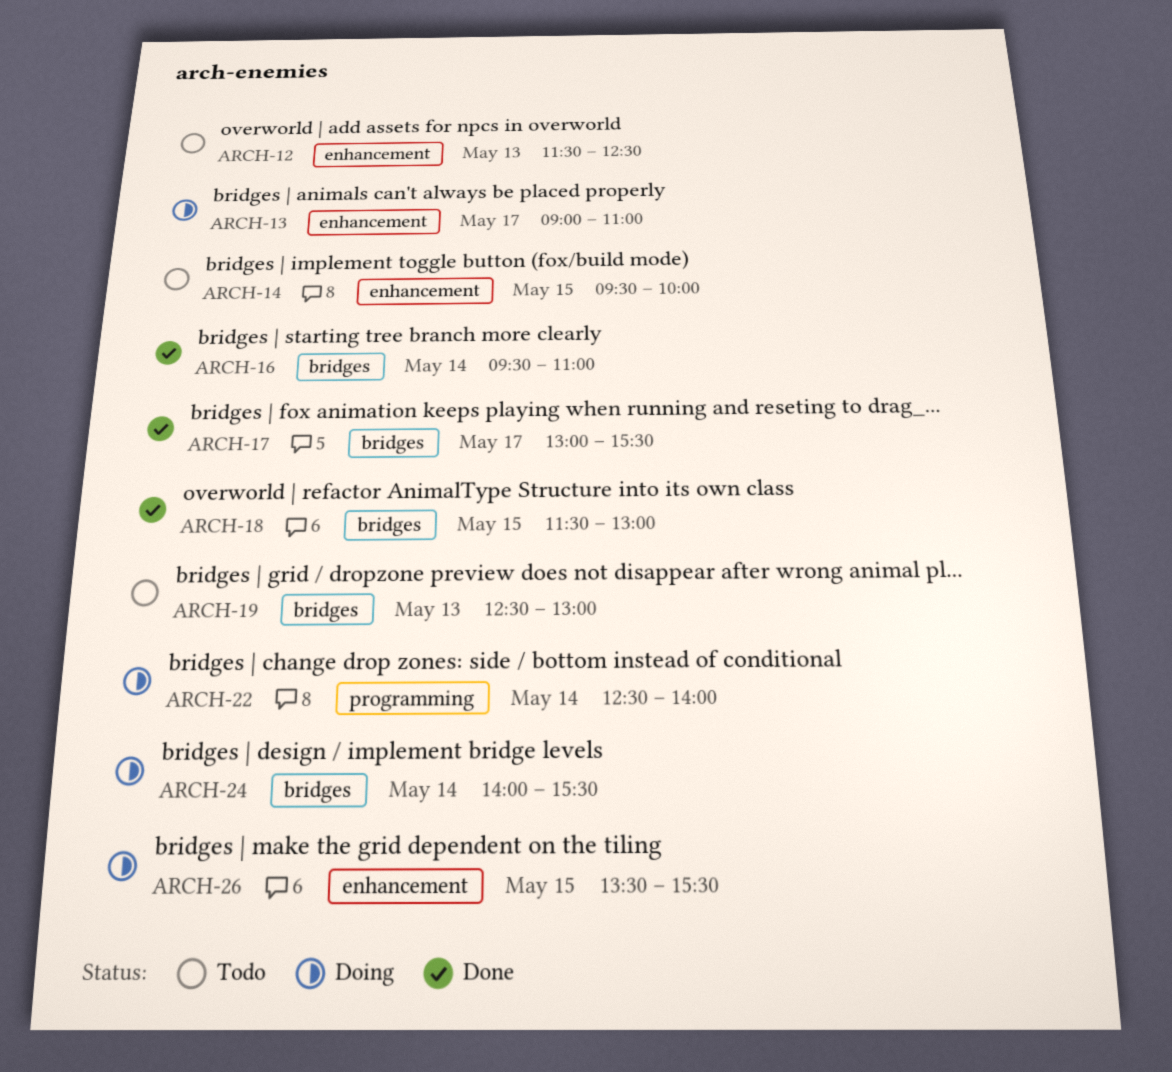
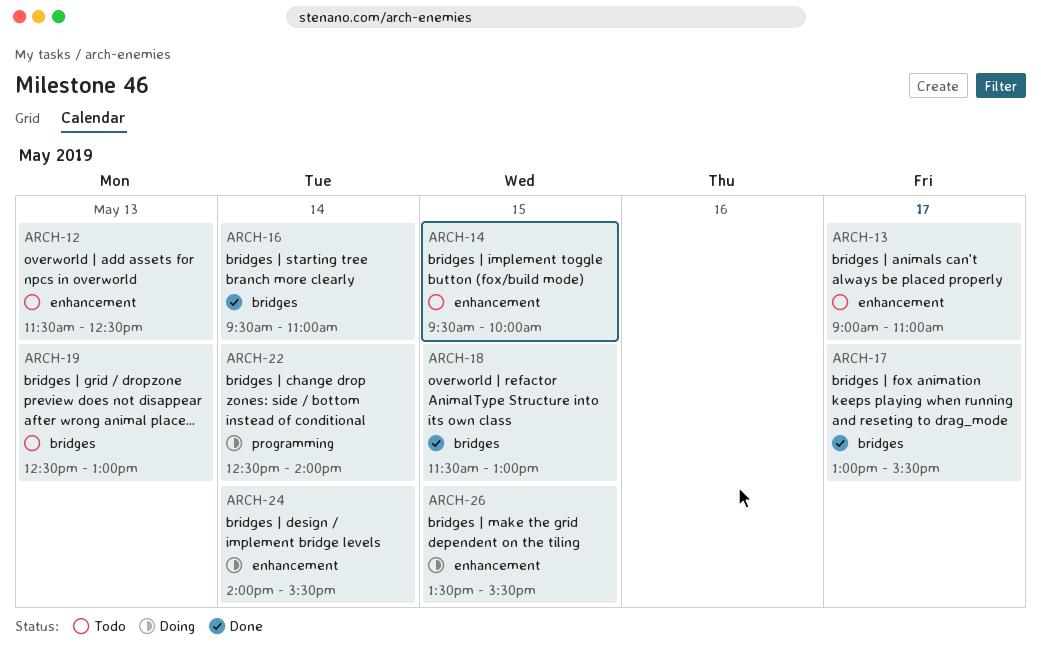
ARCH-13, status: Doing -> Todo
ARCH-24, label: bridges -> enhancement

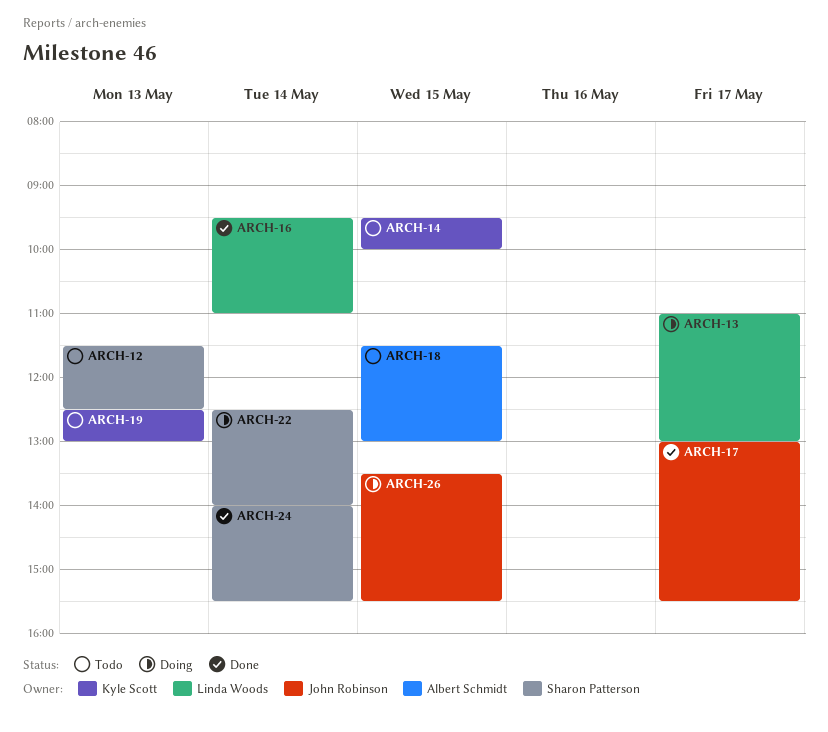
ARCH-13, status: Todo -> Doing
ARCH-13, begins: 09:00 -> 11:00
ARCH-13, ends: 11:00 -> 13:00
ARCH-18, status: Done -> Todo
ARCH-24, status: Doing -> Done

